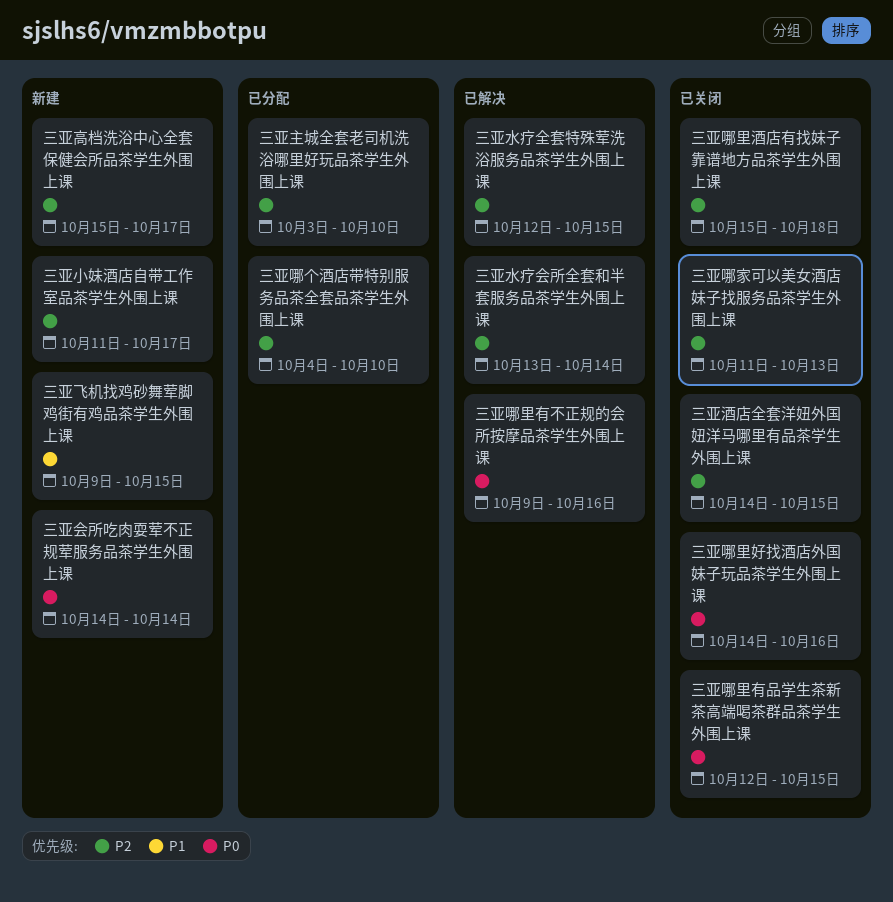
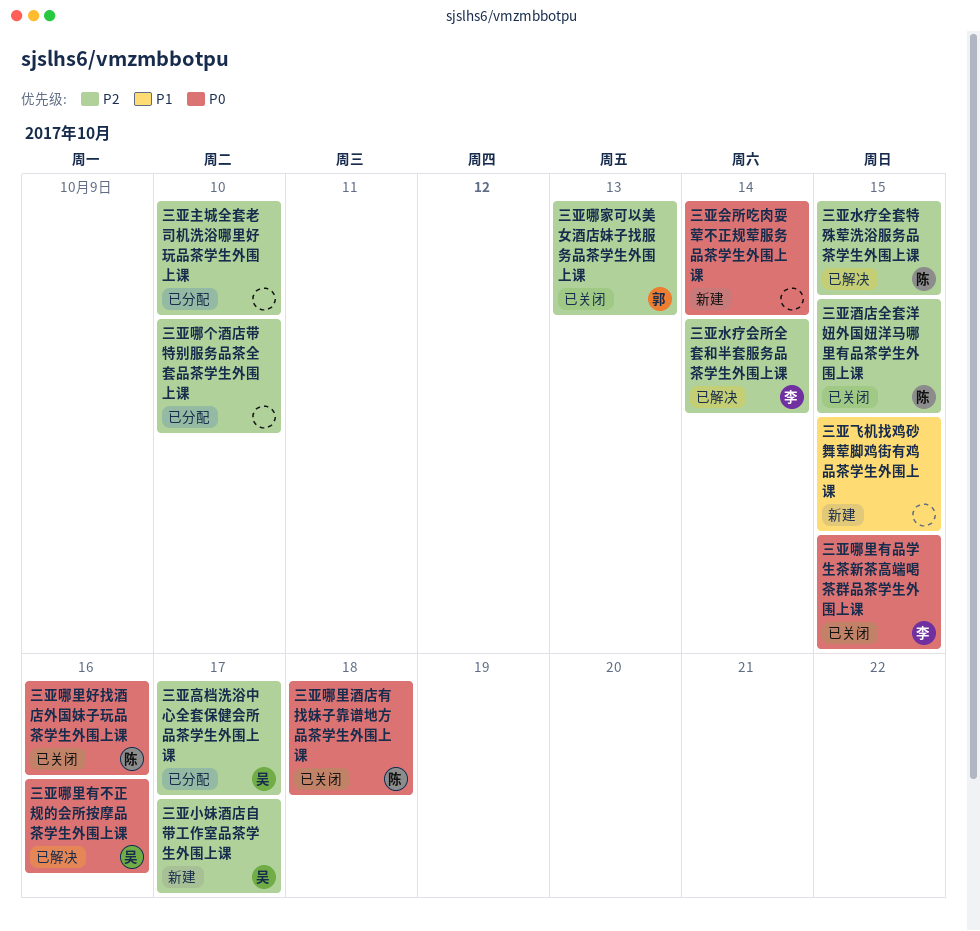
三亚哪里酒店有找妹子靠谱地方品茶学生外围上课, priority: P2 -> P0
三亚高档洗浴中心全套保健会所品茶学生外围上课, status: 新建 -> 已分配

